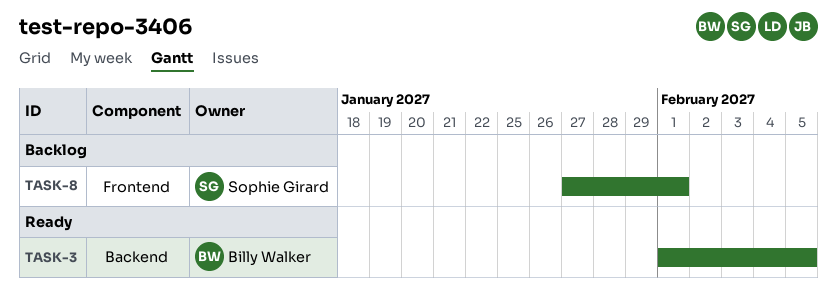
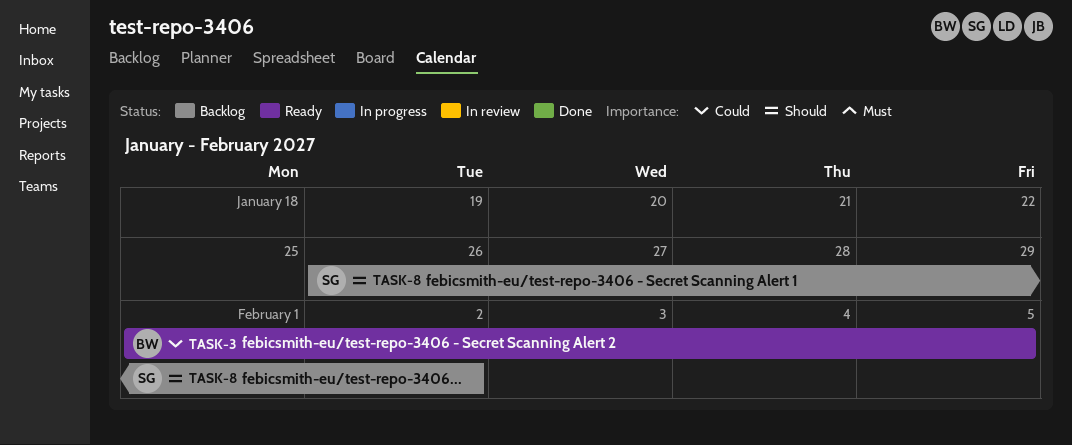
TASK-8, start: Jan 27 -> Jan 26
TASK-8, due: Feb 1 -> Feb 2

